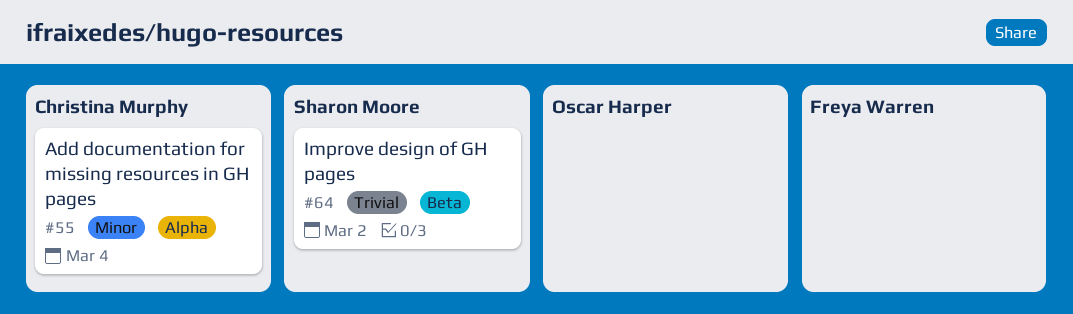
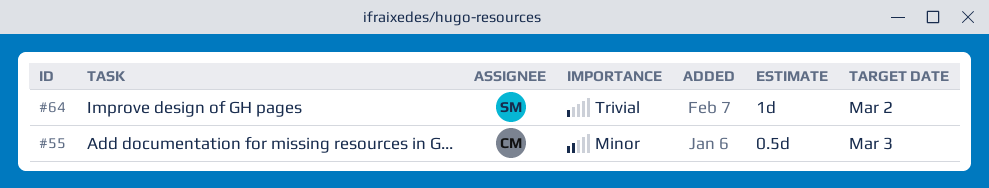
#55, due: Mar 4 -> Mar 3

